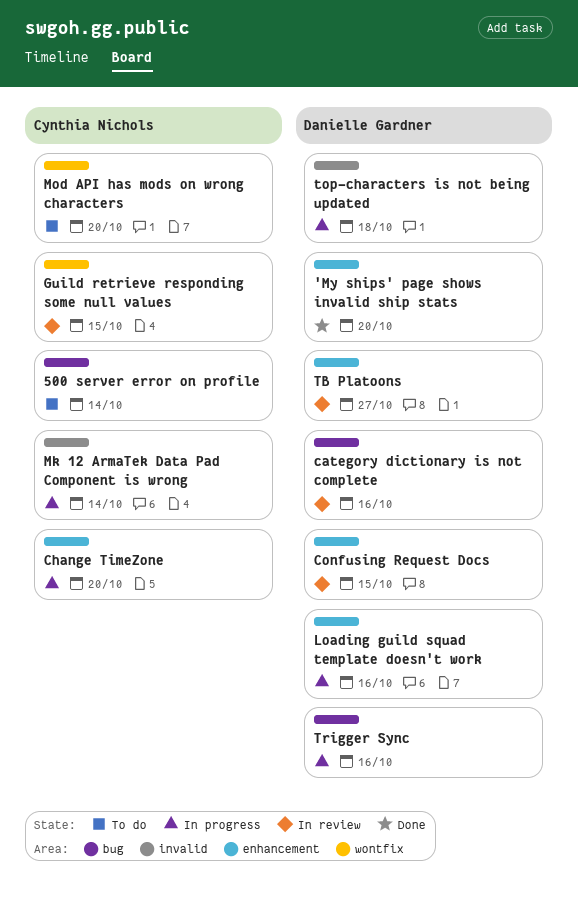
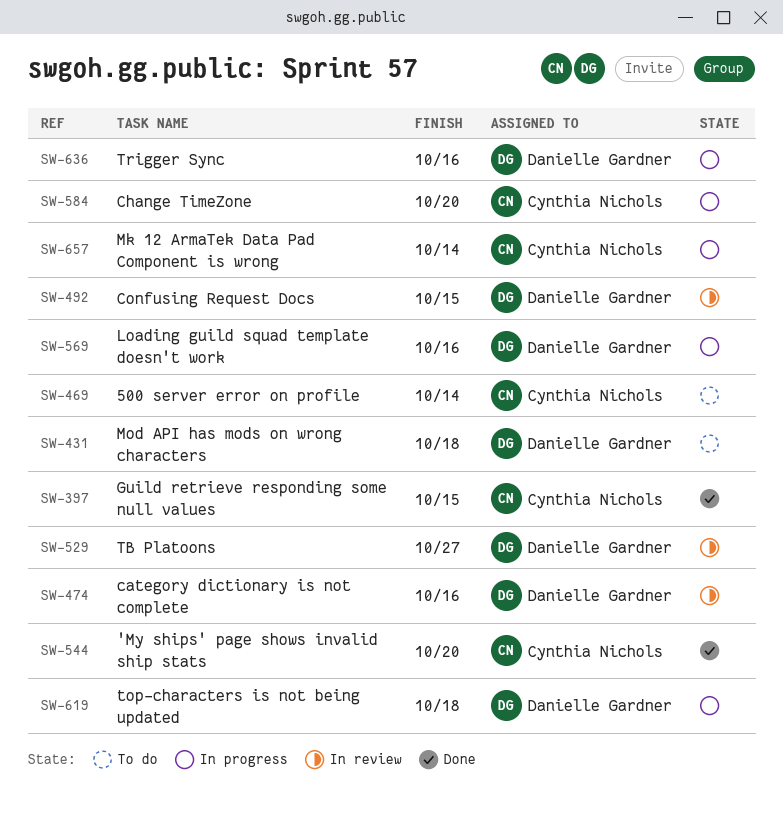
'My ships' page shows invalid ship stats, owner: Danielle Gardner -> Cynthia Nichols
Guild retrieve responding some null values, status: In review -> Done
Mod API has mods on wrong characters, owner: Cynthia Nichols -> Danielle Gardner
Mod API has mods on wrong characters, due: Oct 20 -> Oct 18

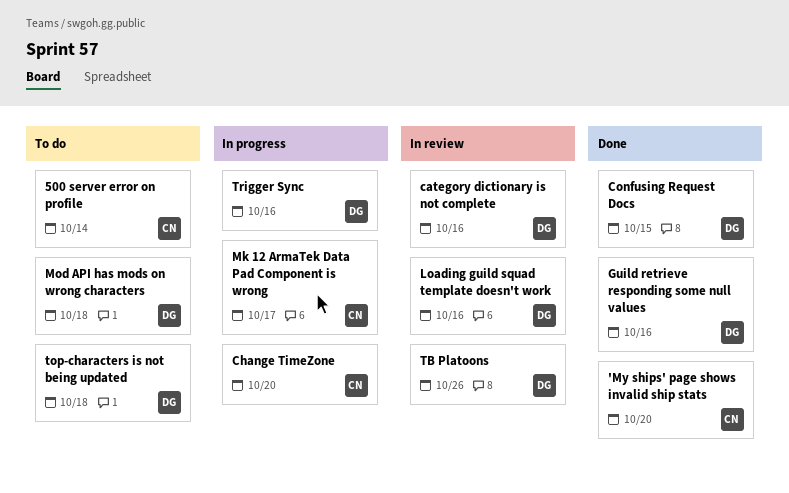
Confusing Request Docs, status: In review -> Done
Guild retrieve responding some null values, owner: Cynthia Nichols -> Danielle Gardner
Guild retrieve responding some null values, due: Oct 15 -> Oct 16
Loading guild squad template doesn't work, status: In progress -> In review
Mk 12 ArmaTek Data Pad Component is wrong, due: Oct 14 -> Oct 17
TB Platoons, due: Oct 27 -> Oct 26
top-characters is not being updated, status: In progress -> To do

